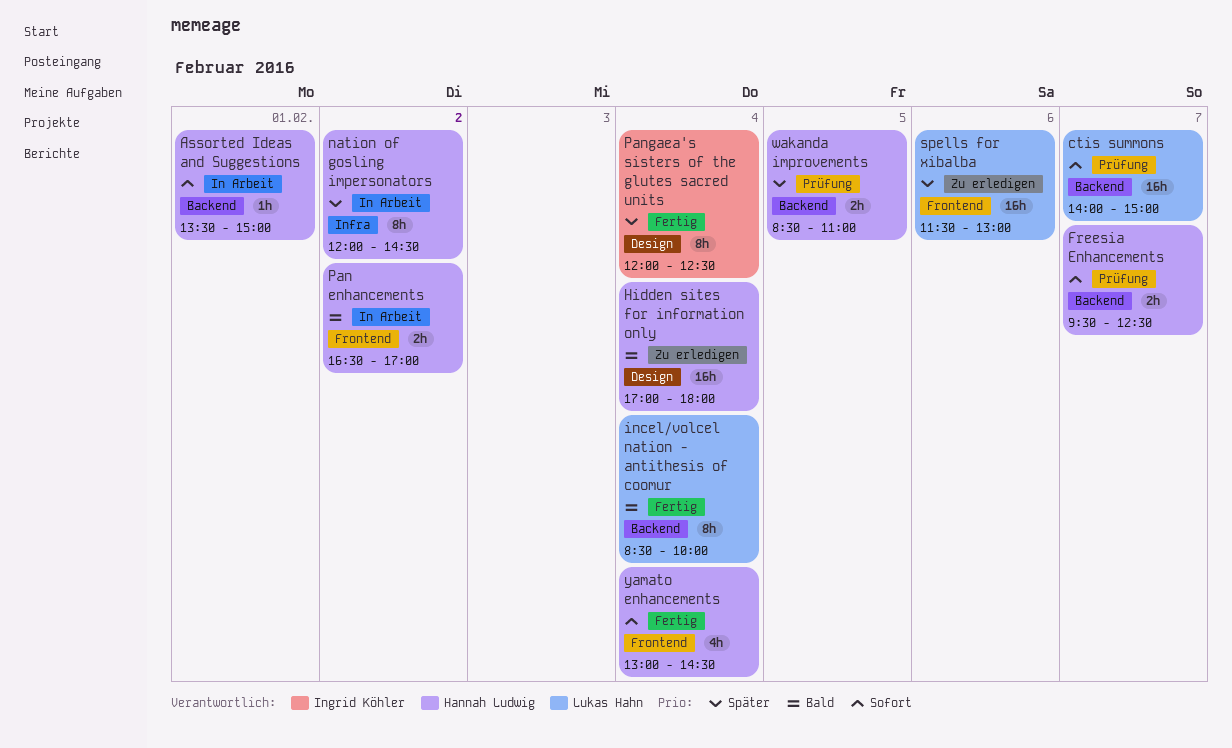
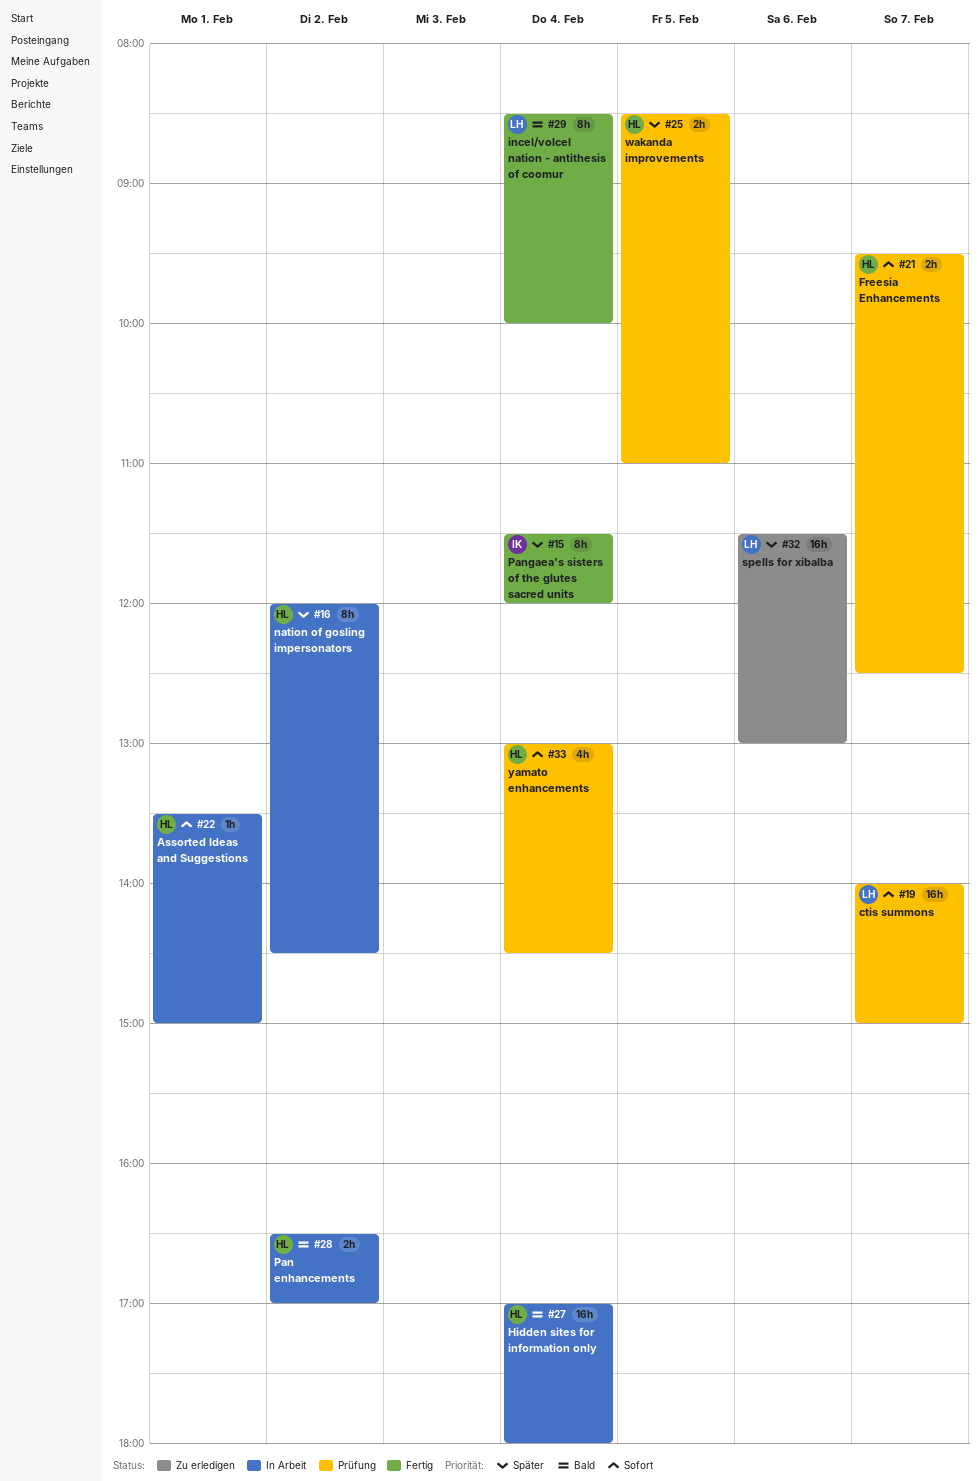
Hidden sites for information only, status: Zu erledigen -> In Arbeit
Pangaea's sisters of the glutes sacred units, begins: 12:00 -> 11:30
Pangaea's sisters of the glutes sacred units, ends: 12:30 -> 12:00
yamato enhancements, status: Fertig -> Prüfung

